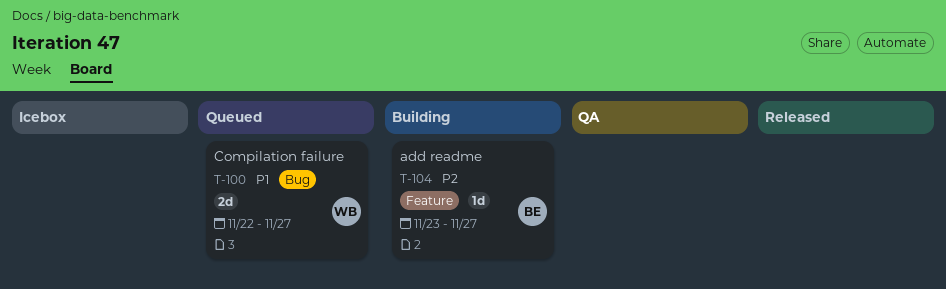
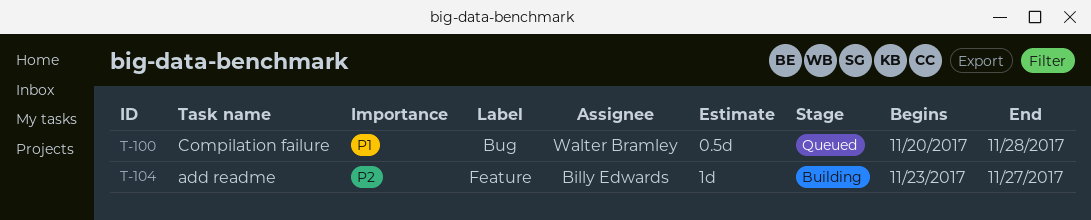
T-100, estimate: 2d -> 0.5d
T-100, start: Nov 22 -> Nov 20
T-100, due: Nov 27 -> Nov 28

